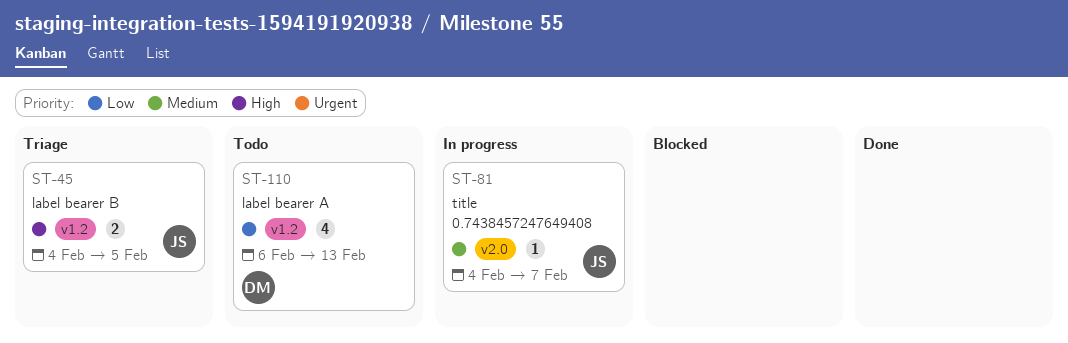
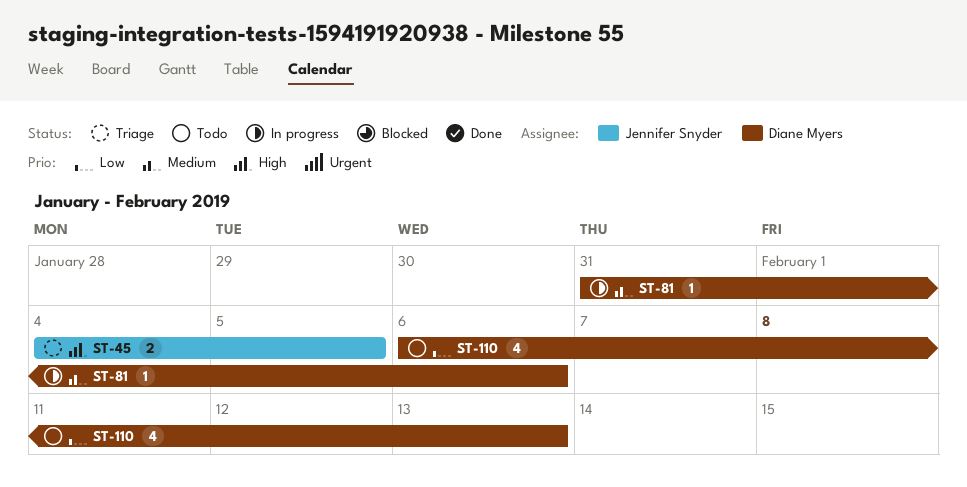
ST-81, owner: Jennifer Snyder -> Diane Myers
ST-81, start: Feb 4 -> Jan 31
ST-81, due: Feb 7 -> Feb 6

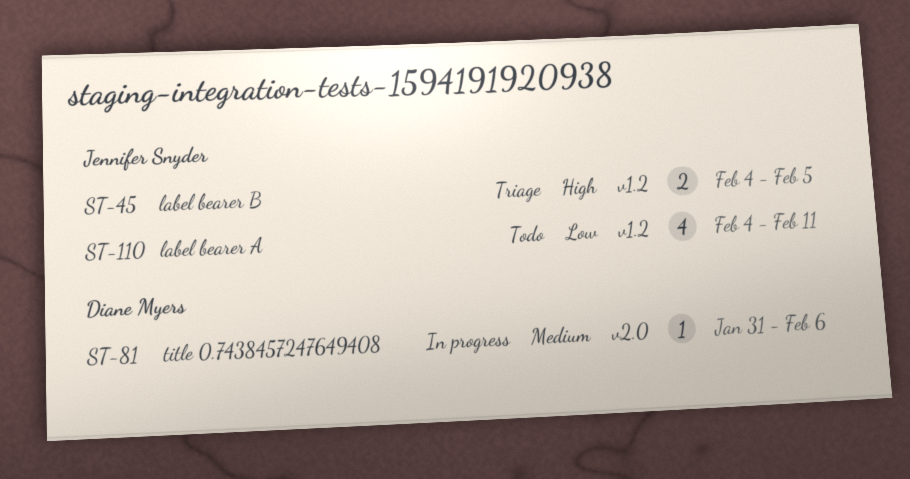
ST-110, owner: Diane Myers -> Jennifer Snyder
ST-110, start: Feb 6 -> Feb 4
ST-110, due: Feb 13 -> Feb 11

